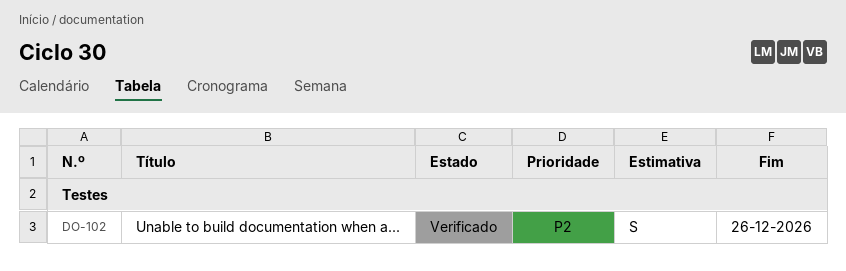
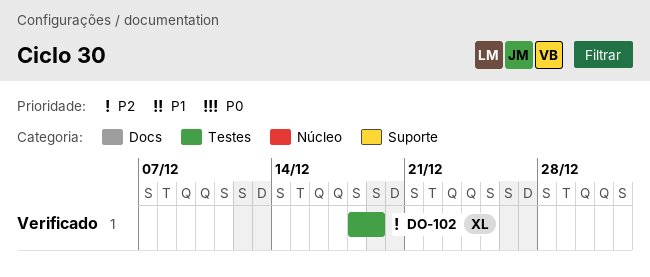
DO-102, estimate: S -> XL
DO-102, due: Dec 26 -> Dec 19

